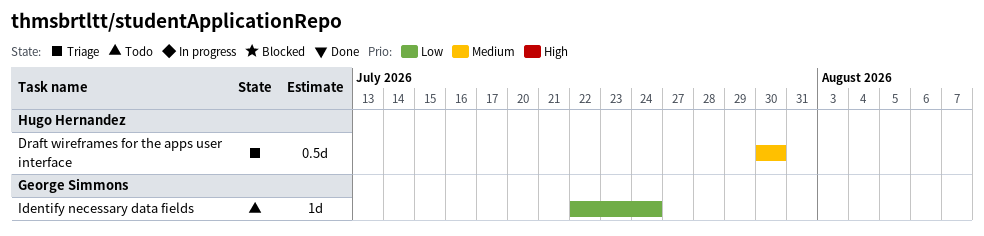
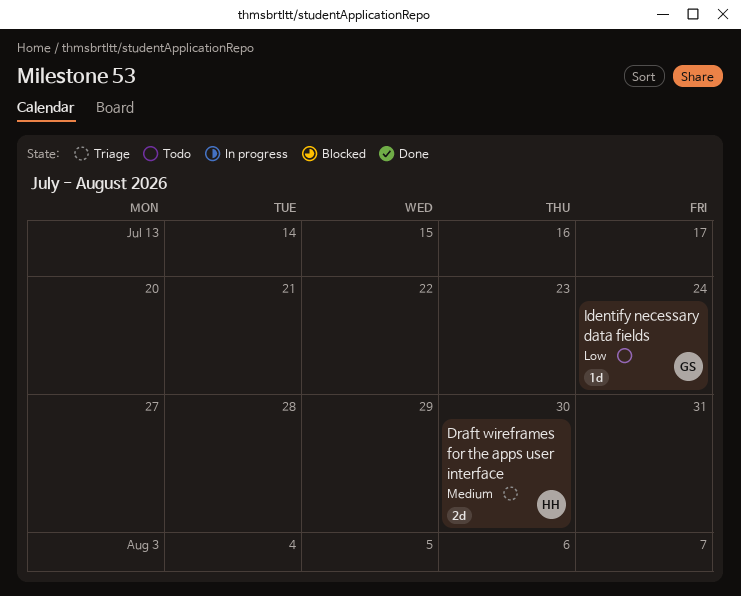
Draft wireframes for the apps user interface, estimate: 0.5d -> 2d

